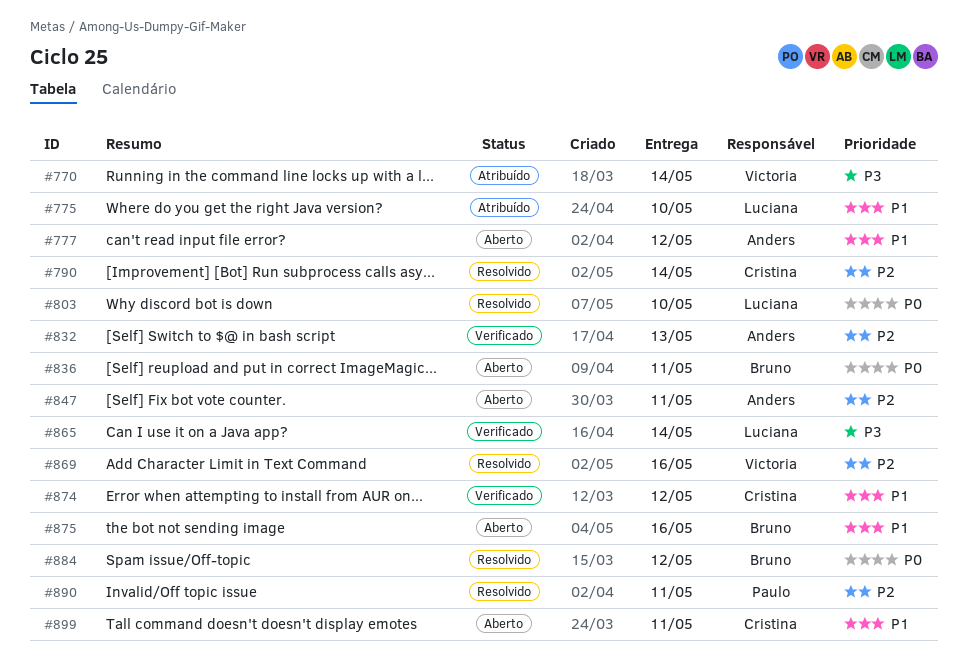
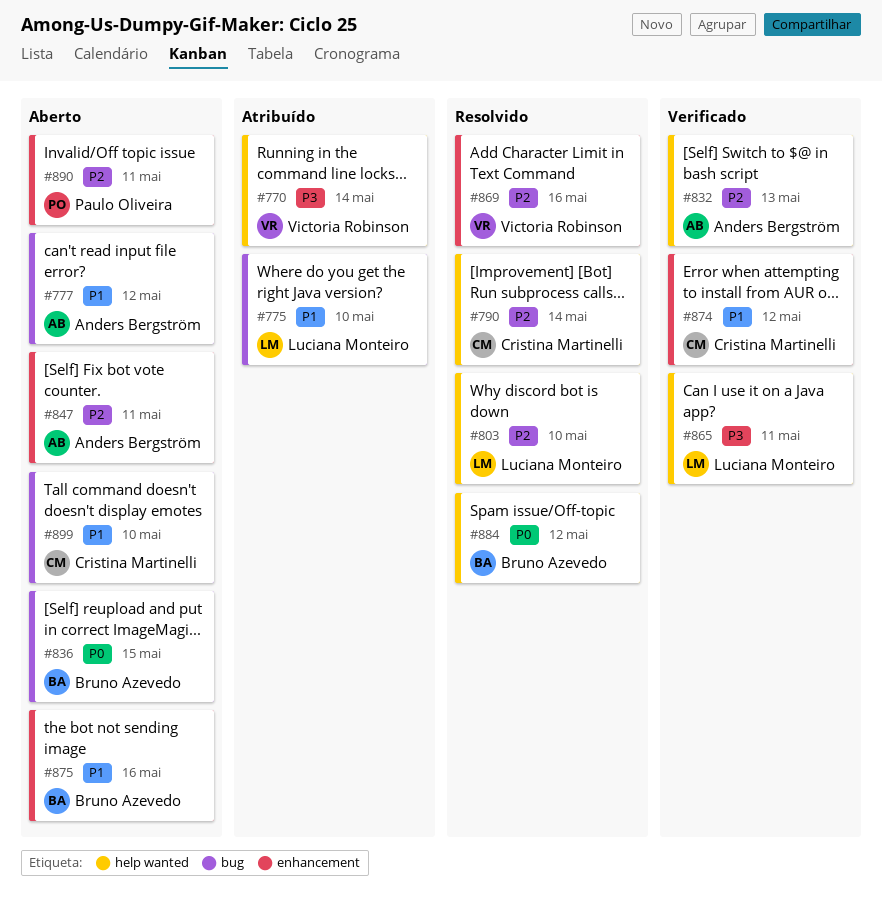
#803, priority: P0 -> P2
#836, due: May 11 -> May 15
#865, due: May 14 -> May 11
#890, status: Resolvido -> Aberto
#899, due: May 11 -> May 10

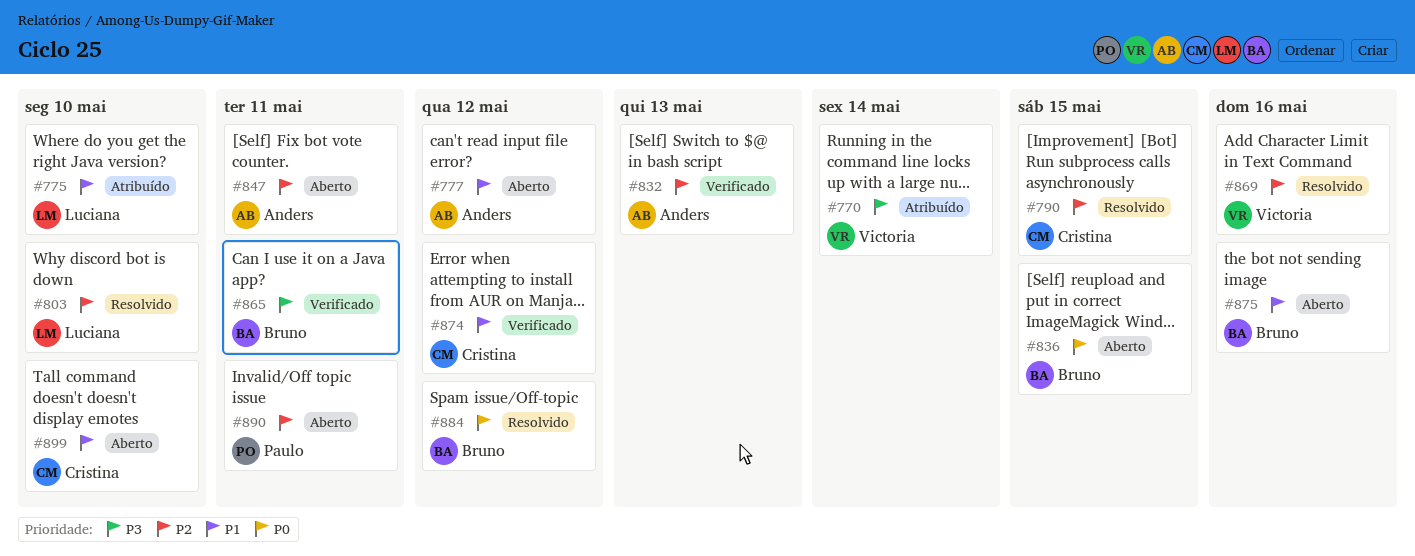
#790, due: May 14 -> May 15
#865, owner: Luciana Monteiro -> Bruno Azevedo

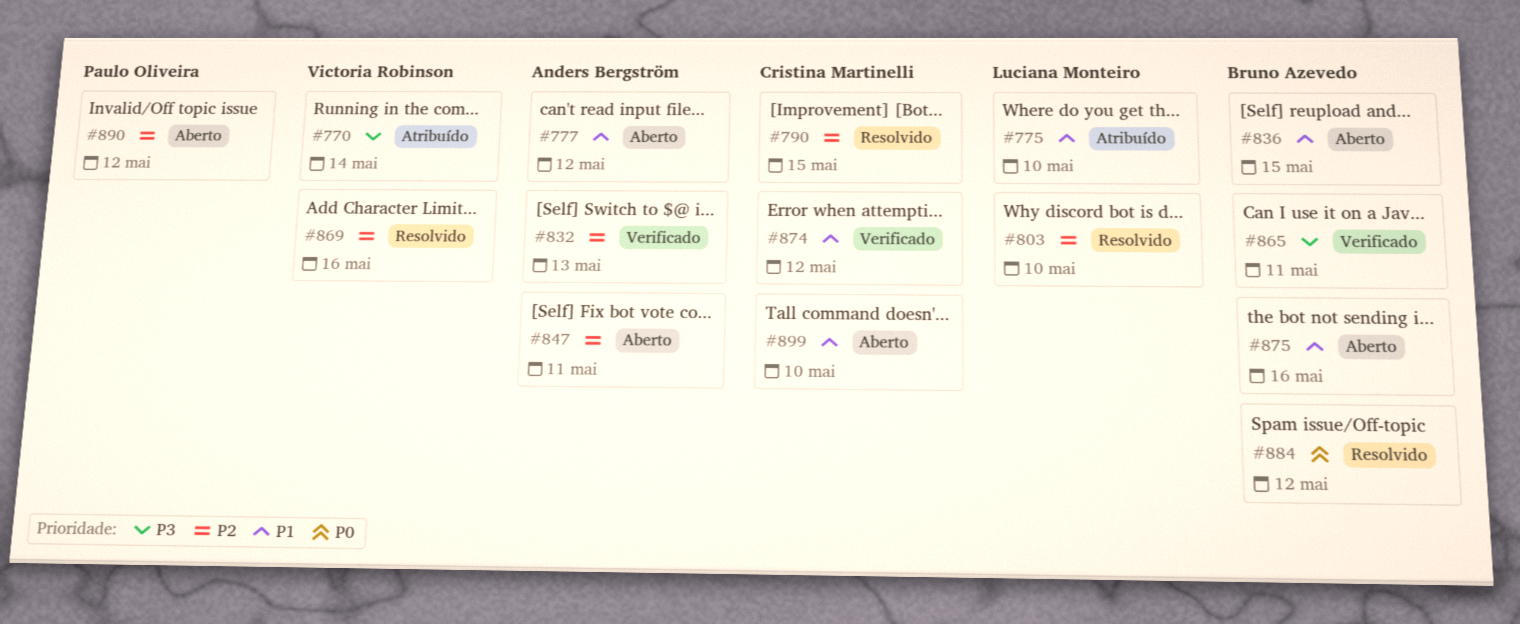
#836, priority: P0 -> P1
#890, due: May 11 -> May 12

